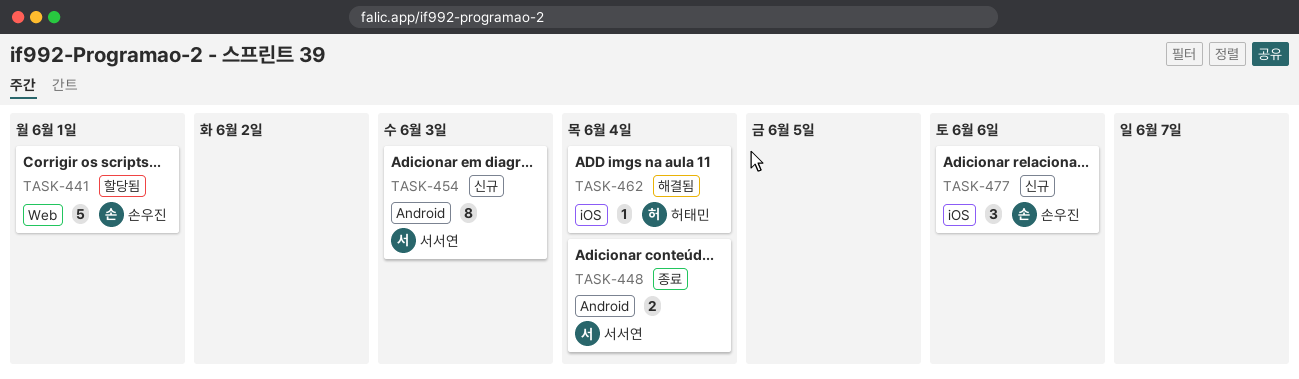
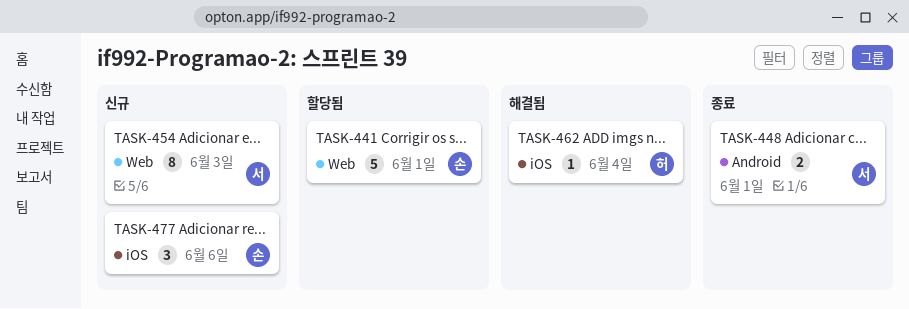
TASK-448, due: Jun 4 -> Jun 1
TASK-454, label: Android -> Web

